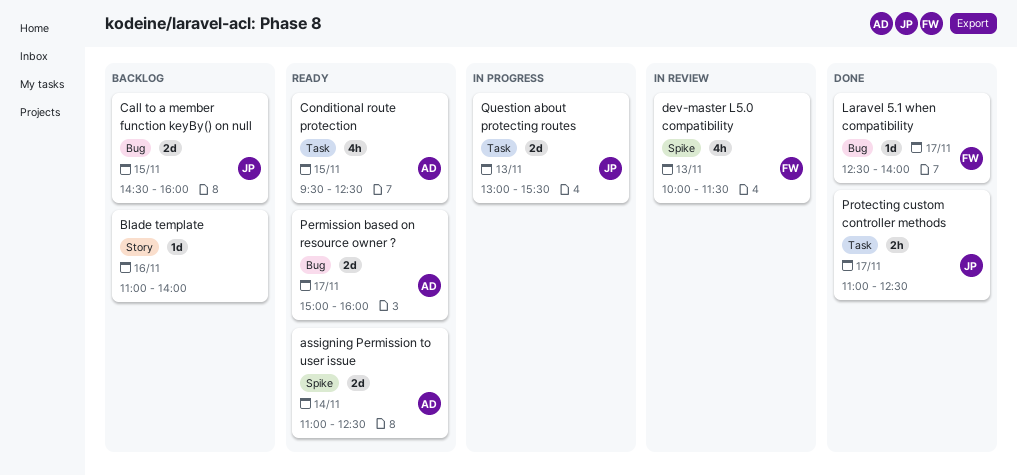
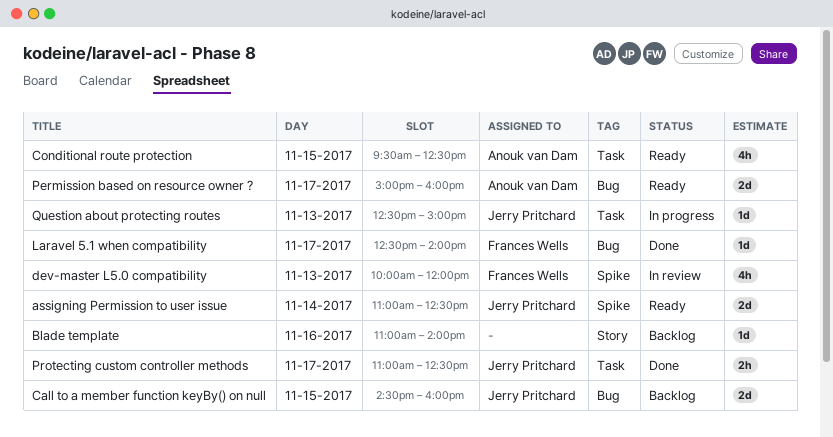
assigning Permission to user issue, owner: Anouk van Dam -> Jerry Pritchard
dev-master L5.0 compatibility, ends: 11:30 -> 12:00
Question about protecting routes, estimate: 2d -> 1d
Question about protecting routes, begins: 13:00 -> 12:30
Question about protecting routes, ends: 15:30 -> 15:00

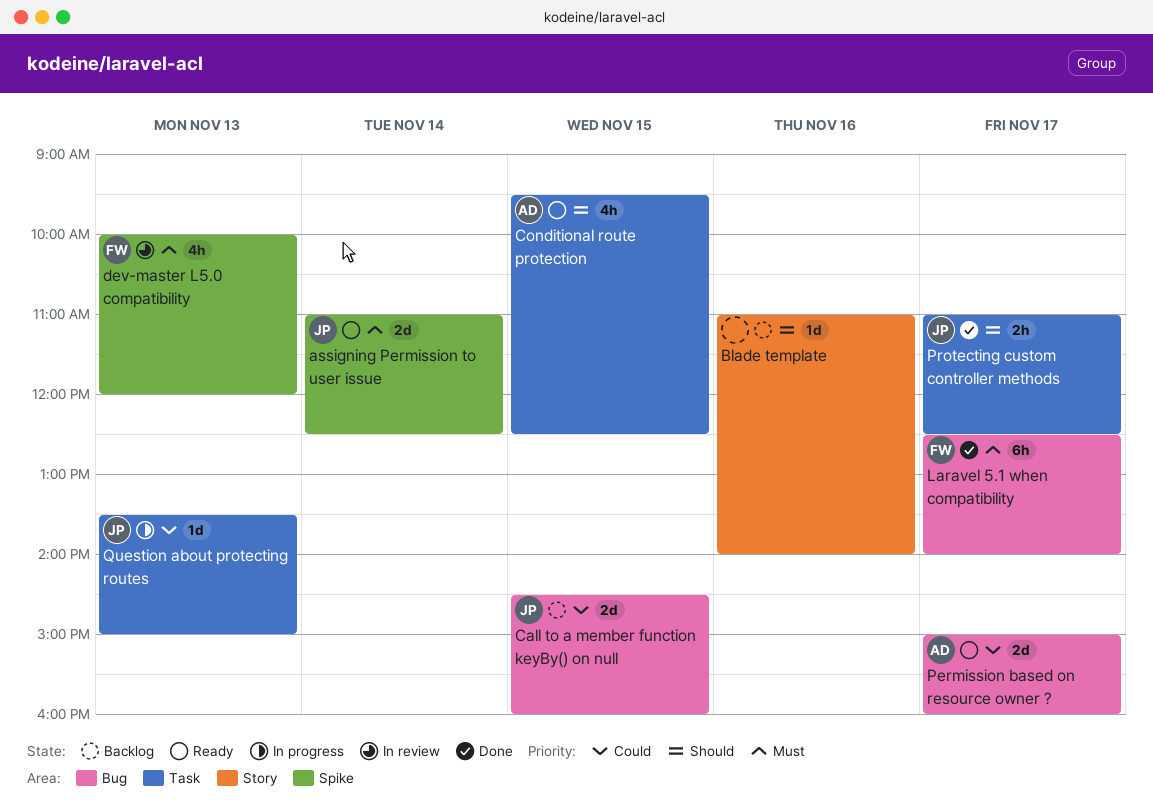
Laravel 5.1 when compatibility, estimate: 1d -> 6h
Question about protecting routes, begins: 12:30 -> 13:30

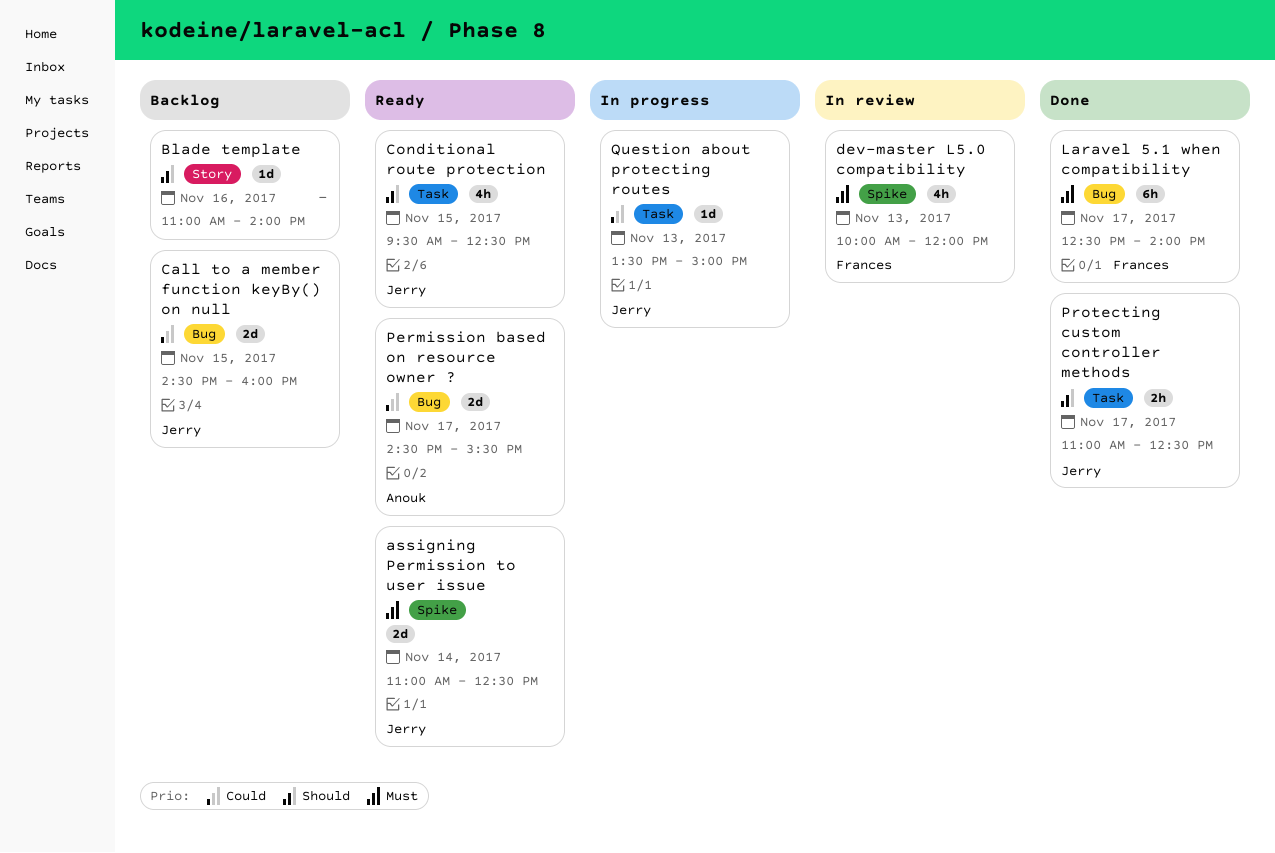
Conditional route protection, owner: Anouk -> Jerry
Permission based on resource owner ?, begins: 15:00 -> 14:30
Permission based on resource owner ?, ends: 16:00 -> 15:30

